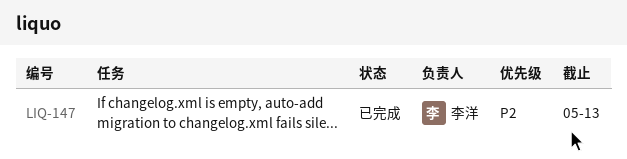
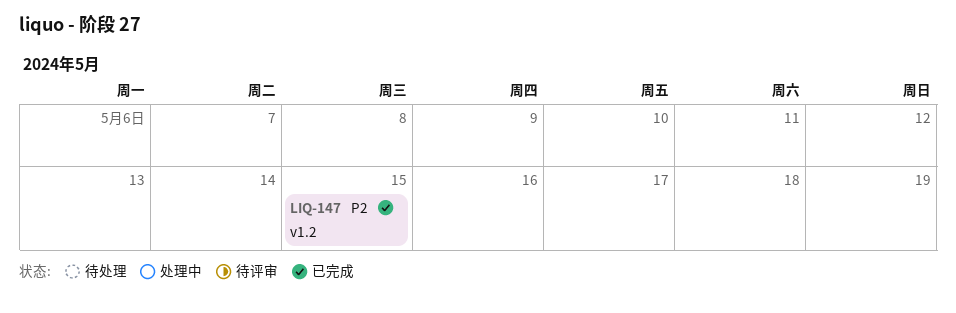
LIQ-147, due: May 13 -> May 15

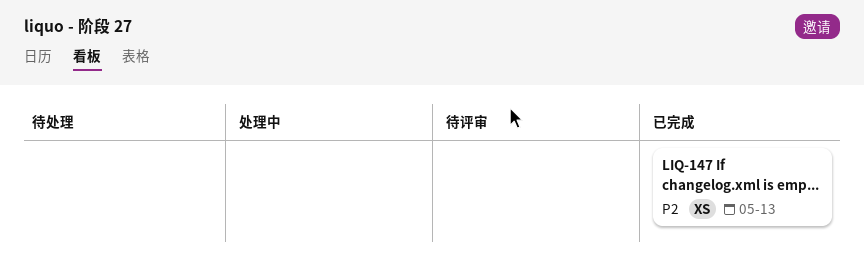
LIQ-147, due: May 15 -> May 13

